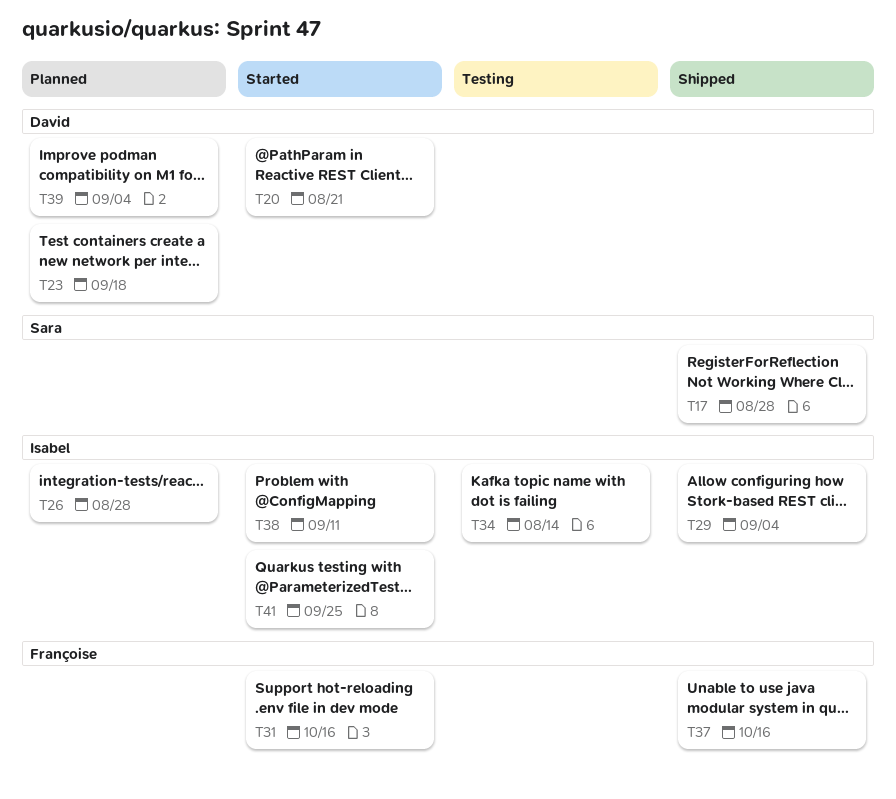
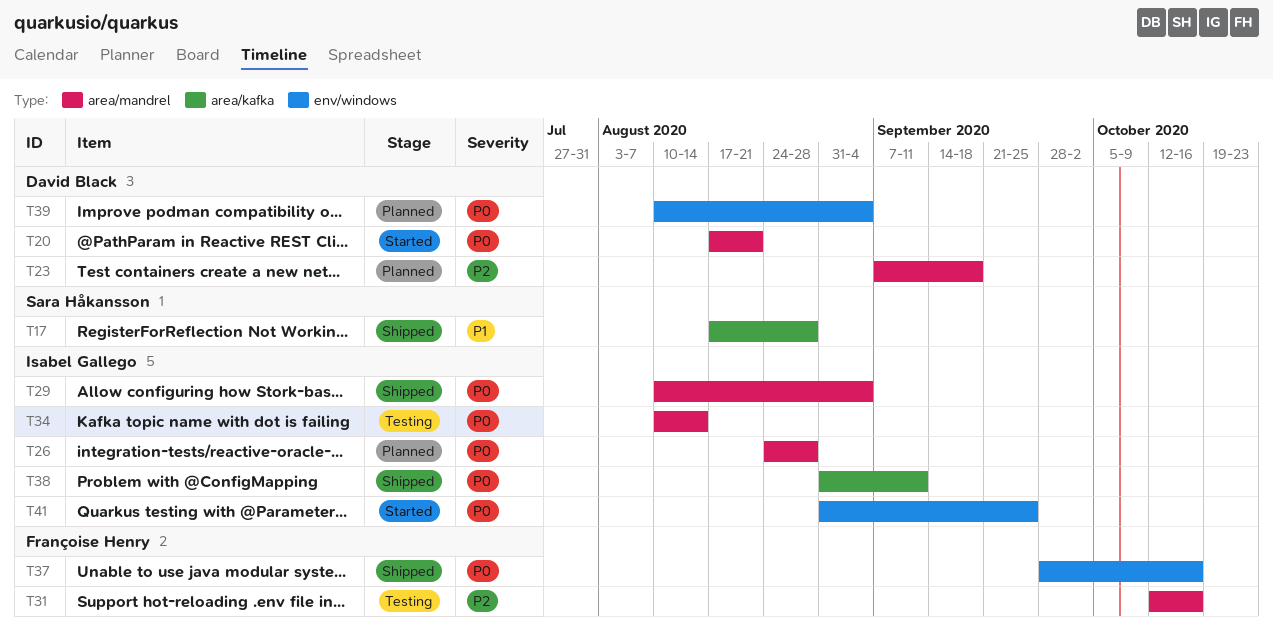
T31, status: Started -> Testing
T38, status: Started -> Shipped

